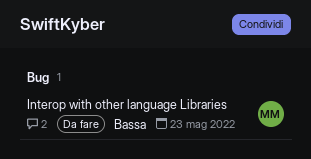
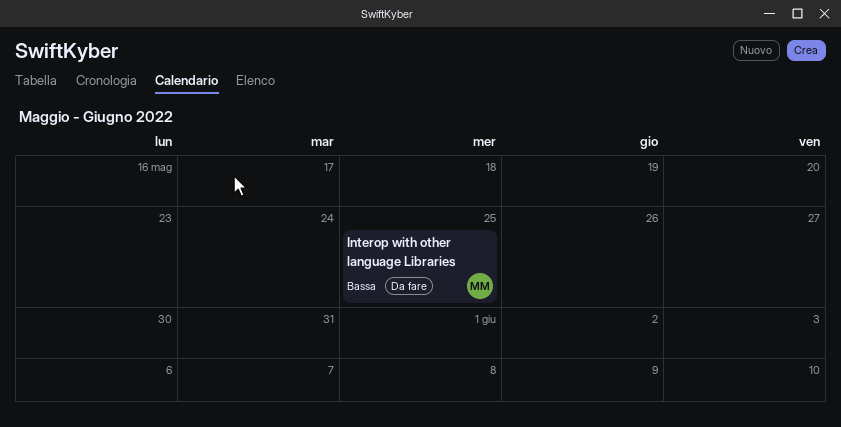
Interop with other language Libraries, due: May 23 -> May 25

